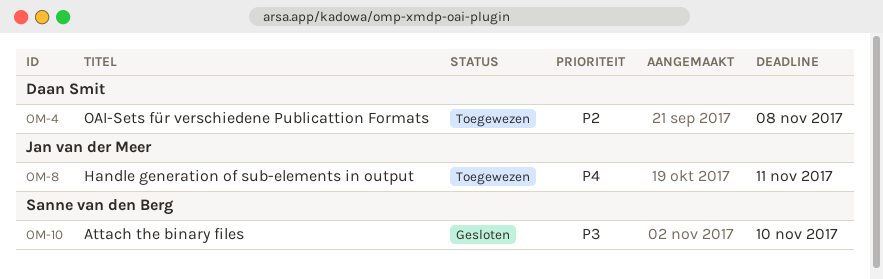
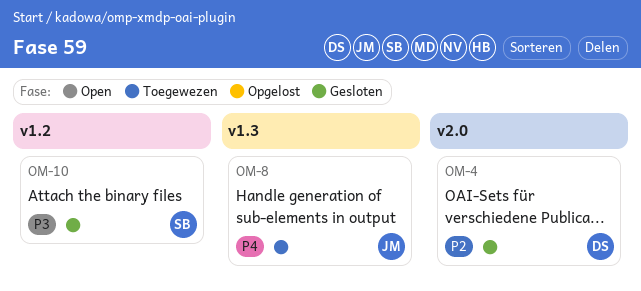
OM-4, status: Toegewezen -> Gesloten

